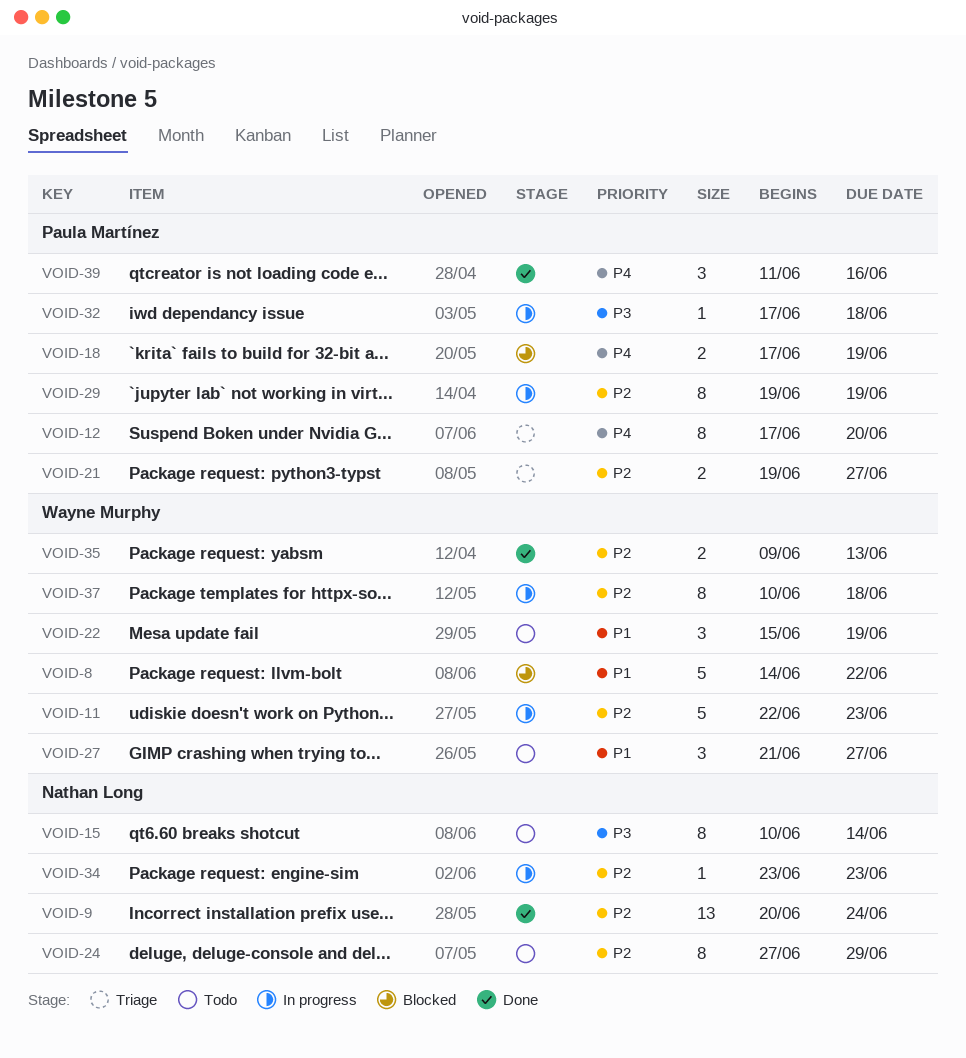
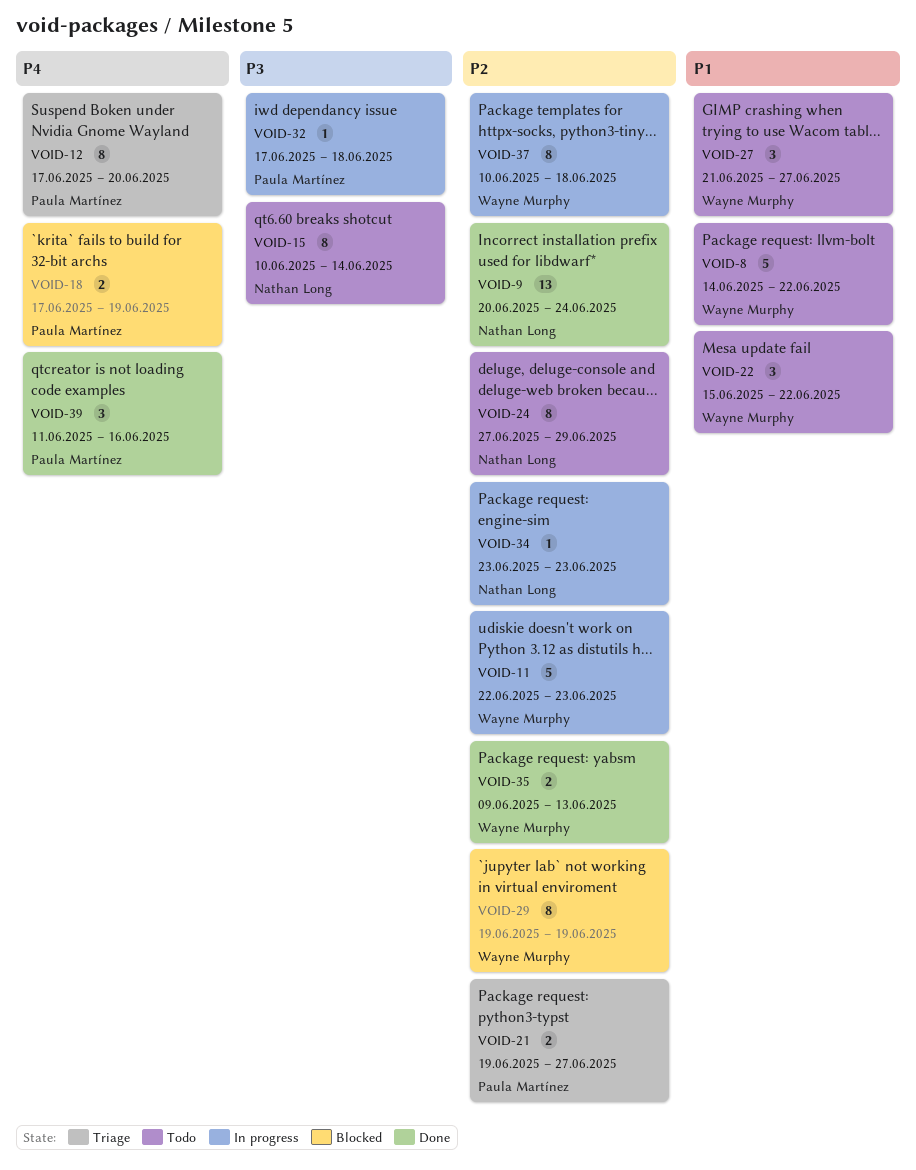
VOID-8, status: Blocked -> Todo
VOID-22, due: Jun 19 -> Jun 22
VOID-29, status: In progress -> Blocked
VOID-29, owner: Paula Martínez -> Wayne Murphy

